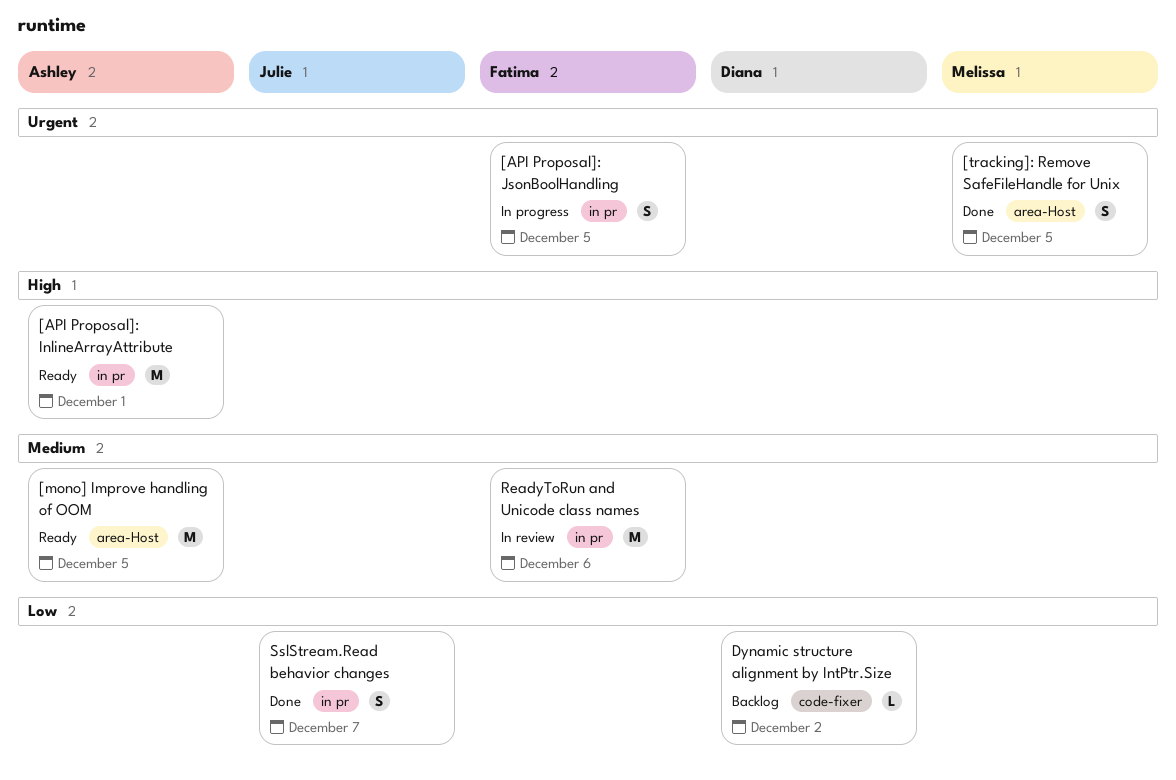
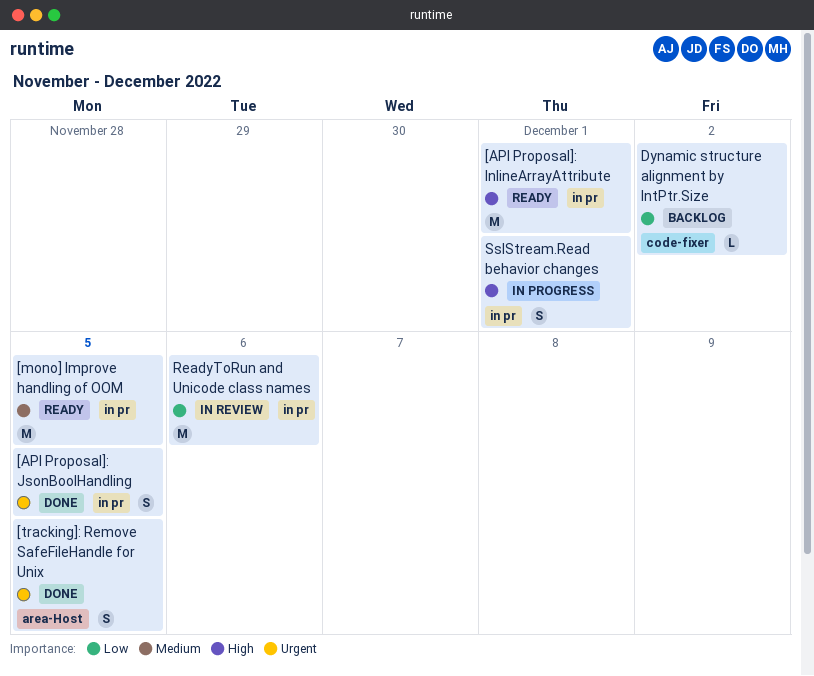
[API Proposal]: JsonBoolHandling, status: In progress -> Done
[mono] Improve handling of OOM, label: area-Host -> in pr
ReadyToRun and Unicode class names, priority: Medium -> Low
SslStream.Read behavior changes, status: Done -> In progress
SslStream.Read behavior changes, priority: Low -> High
SslStream.Read behavior changes, due: Dec 7 -> Dec 1

